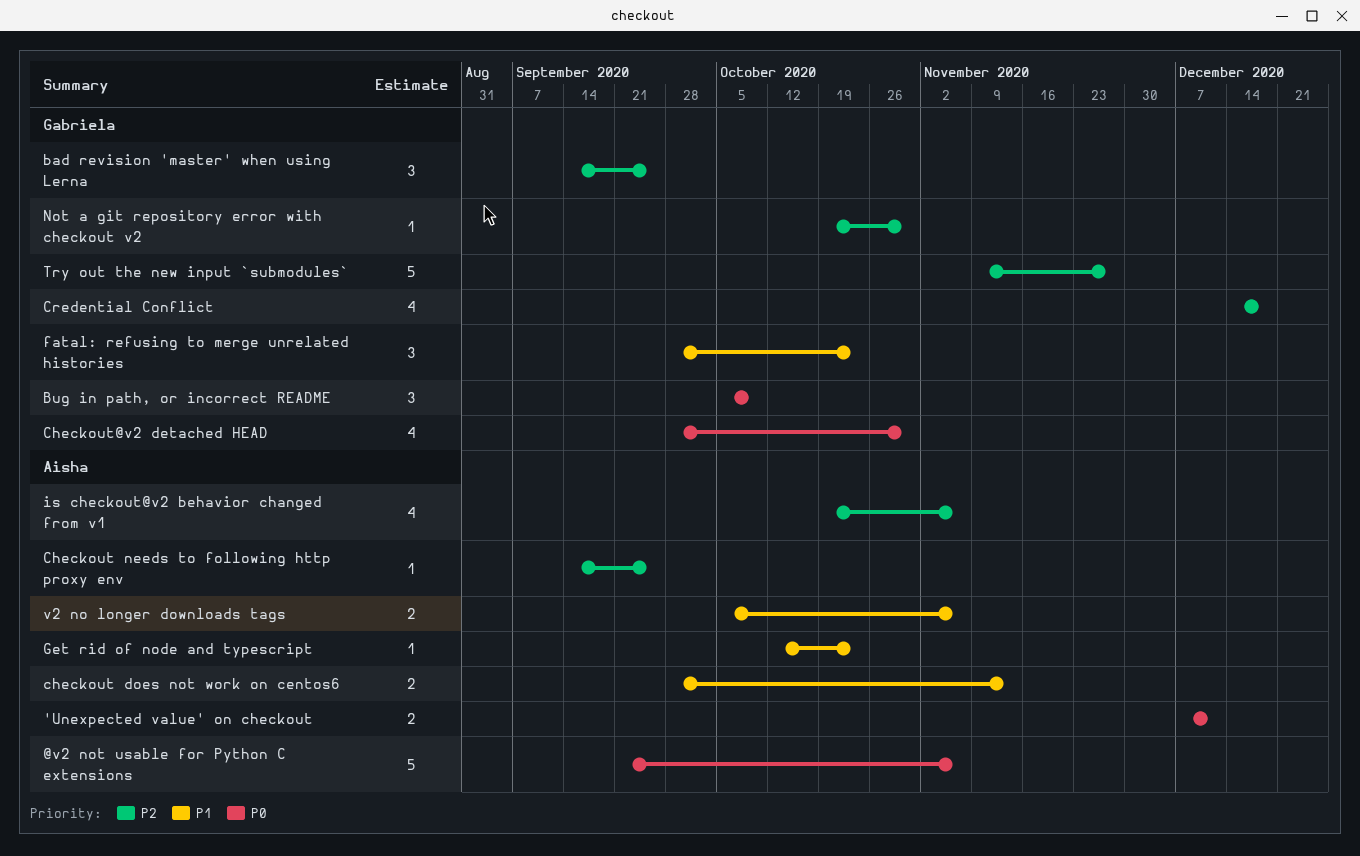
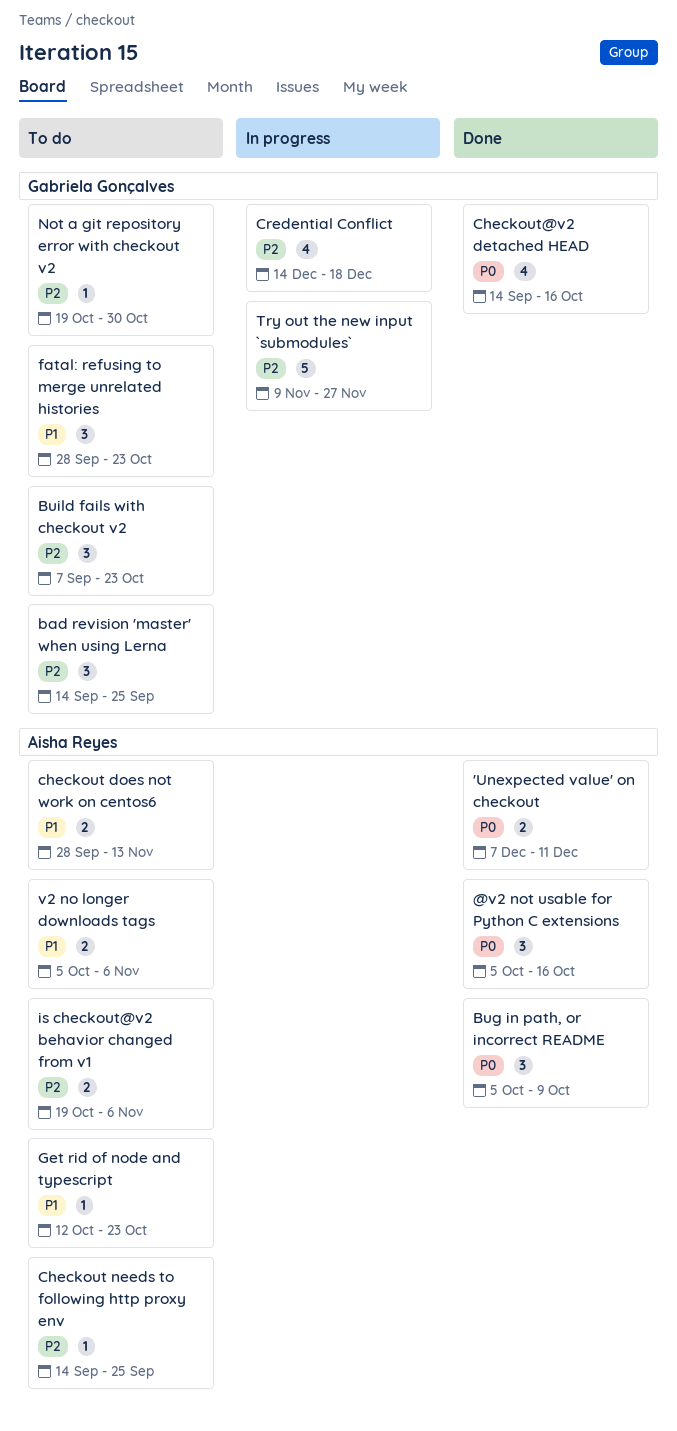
@v2 not usable for Python C extensions, estimate: 5 -> 3
@v2 not usable for Python C extensions, start: Sep 21 -> Oct 5
@v2 not usable for Python C extensions, due: Nov 6 -> Oct 16
Bug in path, or incorrect README, owner: Gabriela Gonçalves -> Aisha Reyes
Build fails with checkout v2: none -> present
Checkout@v2 detached HEAD, start: Sep 28 -> Sep 14
Checkout@v2 detached HEAD, due: Oct 30 -> Oct 16
is checkout@v2 behavior changed from v1, estimate: 4 -> 2

